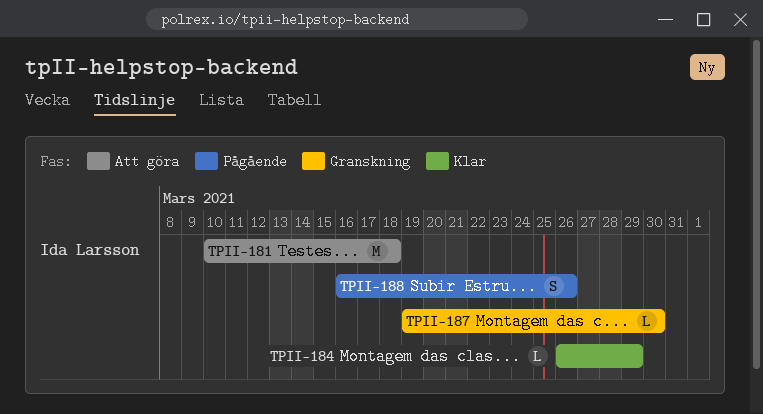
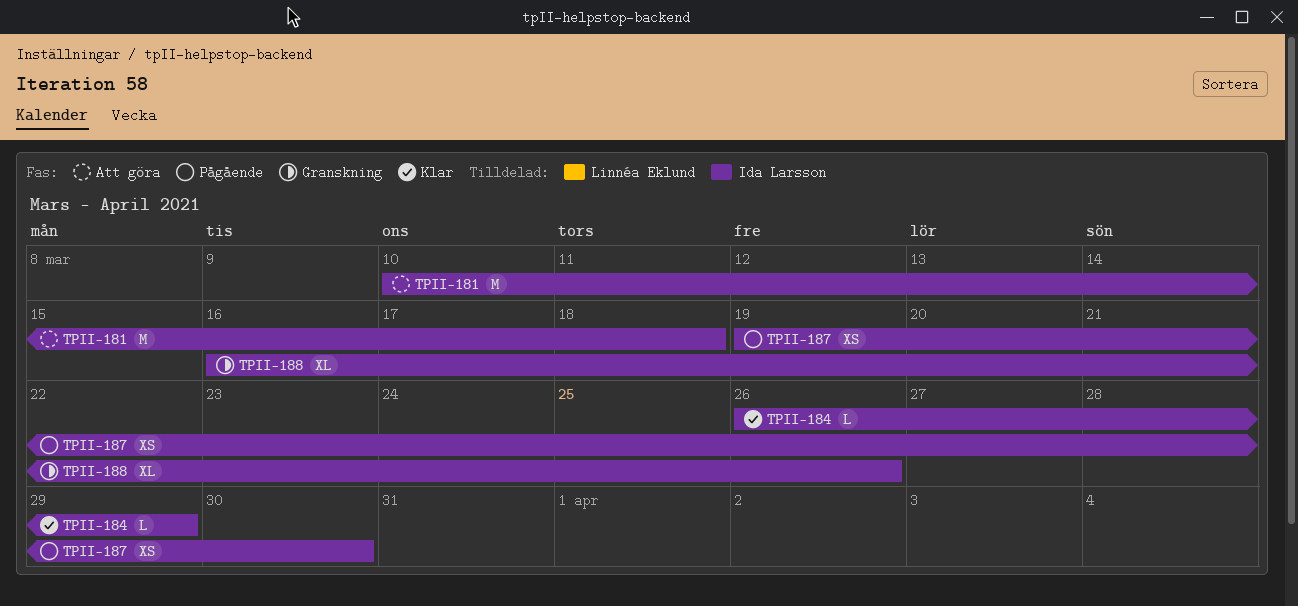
TPII-187, status: Granskning -> Pågående
TPII-187, estimate: L -> XS
TPII-188, status: Pågående -> Granskning
TPII-188, estimate: S -> XL

